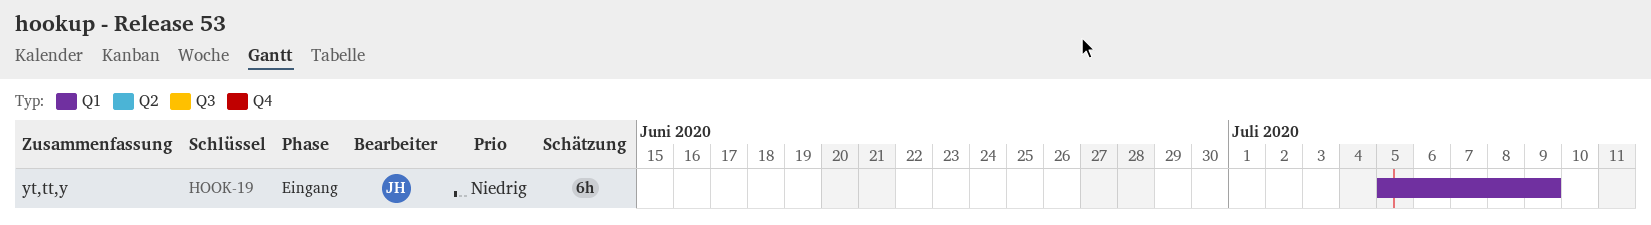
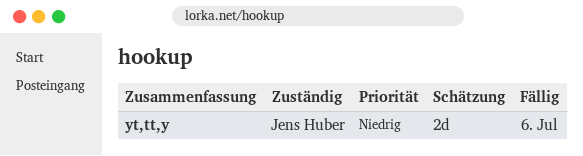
yt,tt,y, estimate: 6h -> 2d
yt,tt,y, due: Jul 9 -> Jul 6

